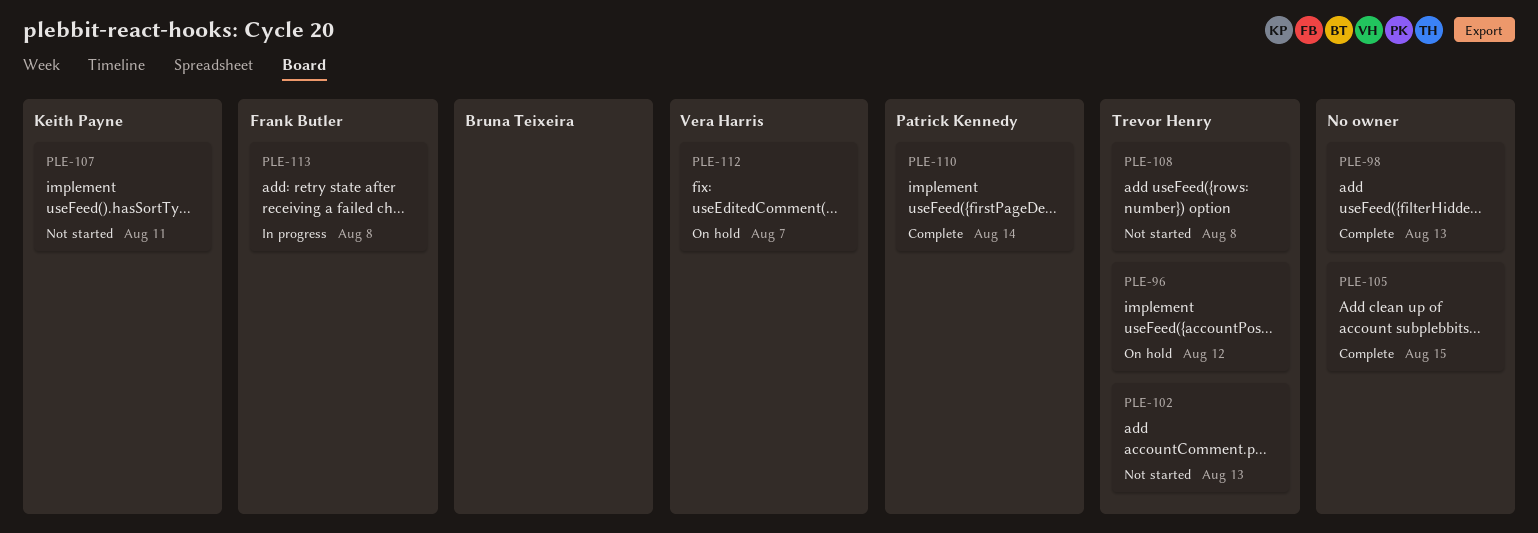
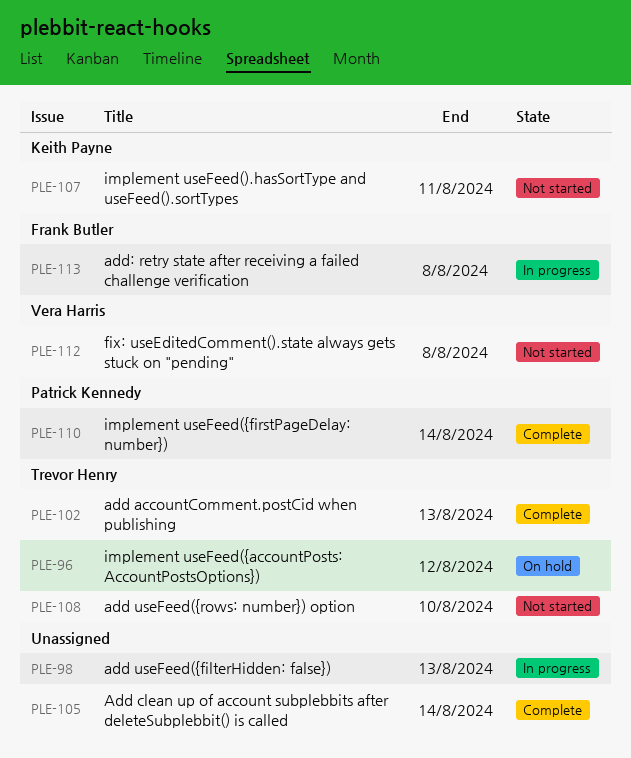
PLE-98, status: Complete -> In progress
PLE-102, status: Not started -> Complete
PLE-105, due: Aug 15 -> Aug 14
PLE-108, due: Aug 8 -> Aug 10
PLE-112, status: On hold -> Not started
PLE-112, due: Aug 7 -> Aug 8

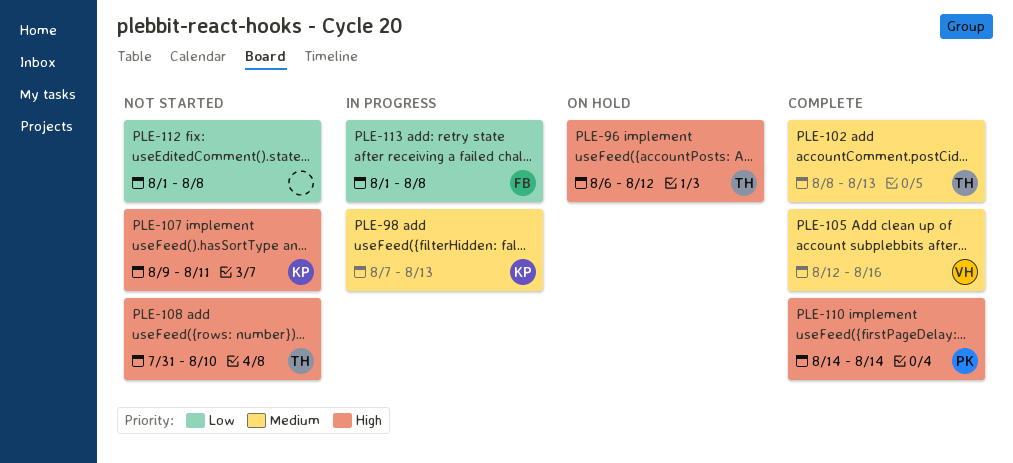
PLE-98, owner: none -> Keith Payne
PLE-105, owner: none -> Vera Harris
PLE-105, due: Aug 14 -> Aug 16
PLE-112, owner: Vera Harris -> none

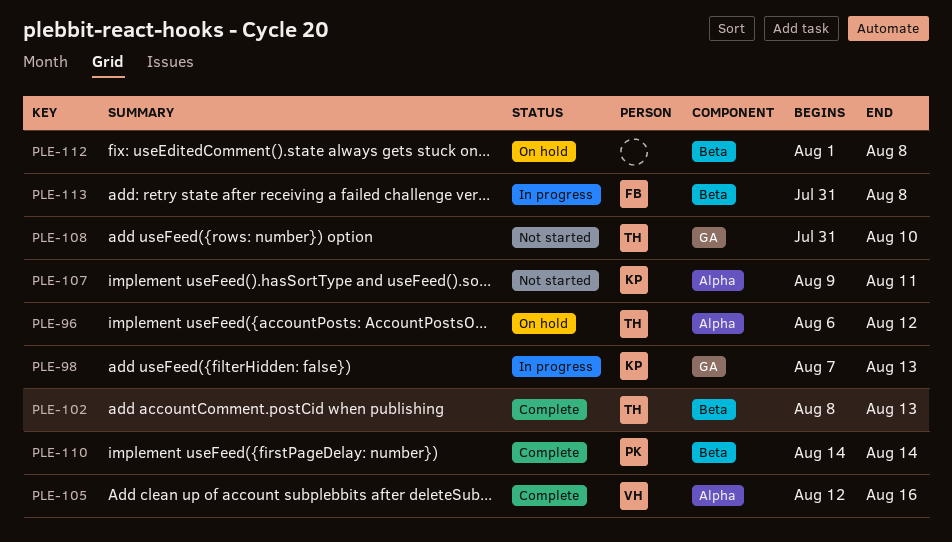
PLE-112, status: Not started -> On hold
PLE-113, start: Aug 1 -> Jul 31

